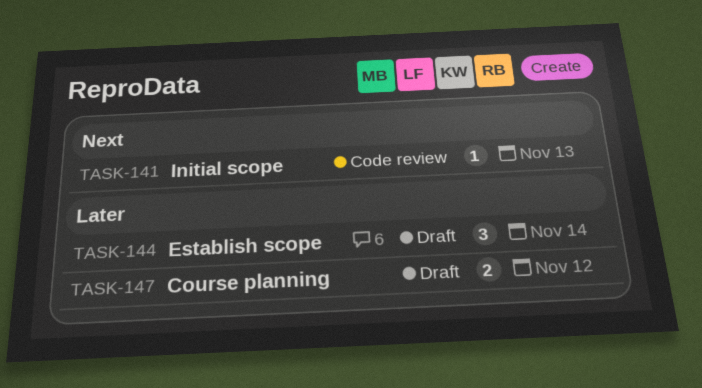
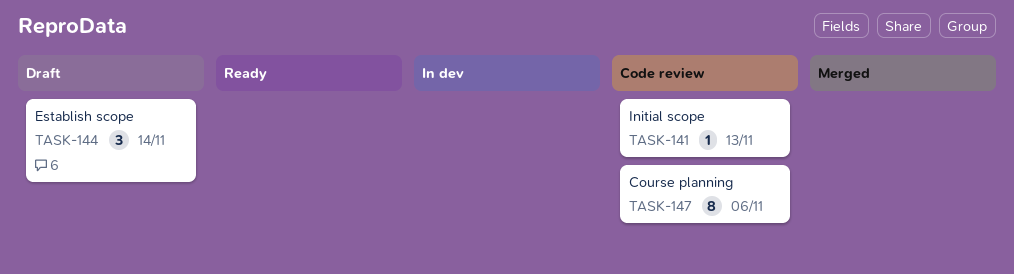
TASK-147, status: Draft -> Code review
TASK-147, estimate: 2 -> 8
TASK-147, due: Nov 12 -> Nov 6

